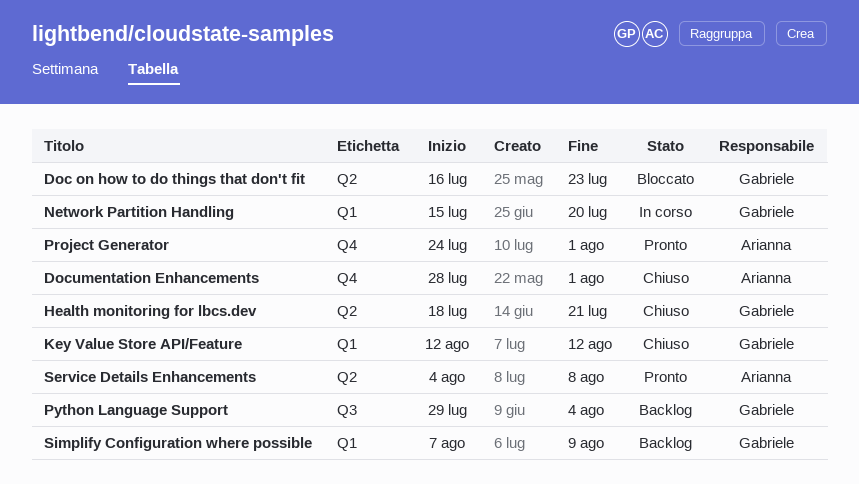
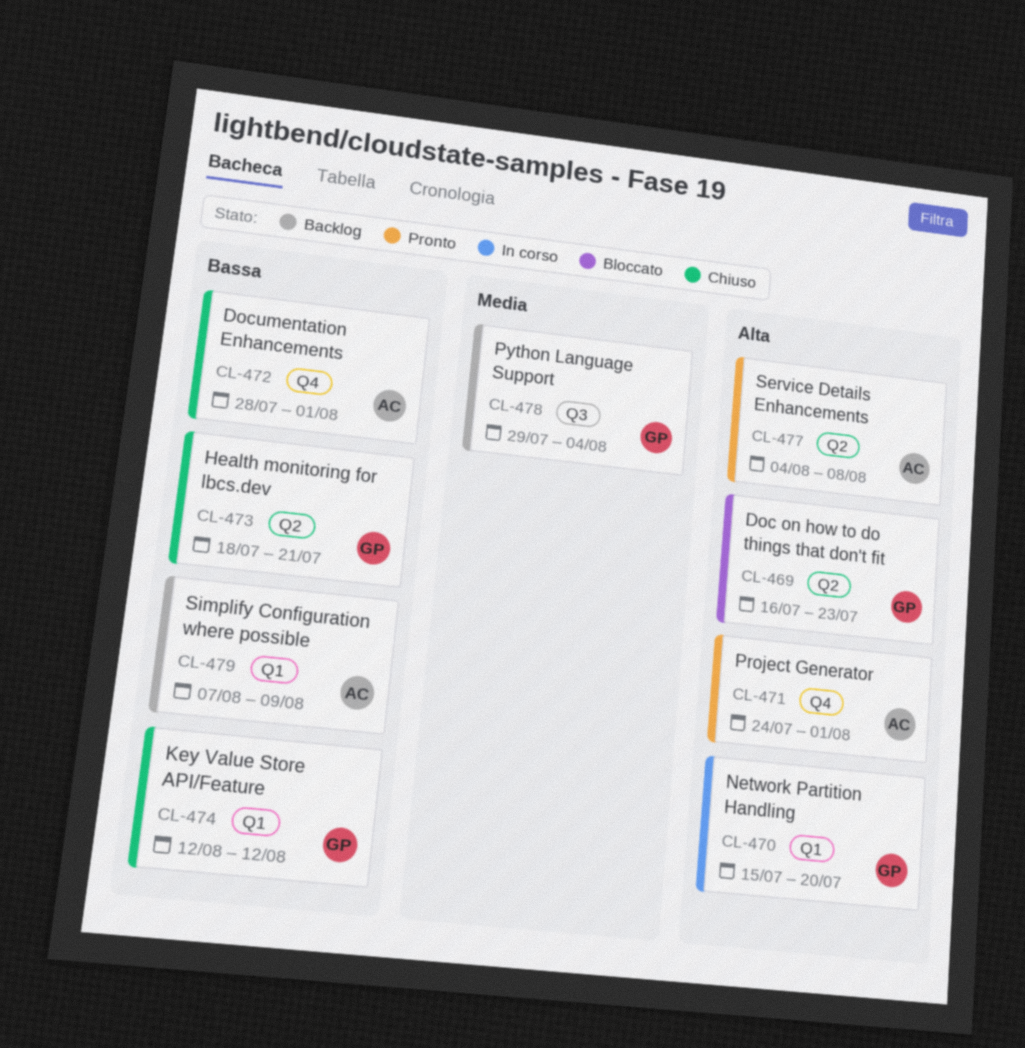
Simplify Configuration where possible, owner: Gabriele -> Arianna

